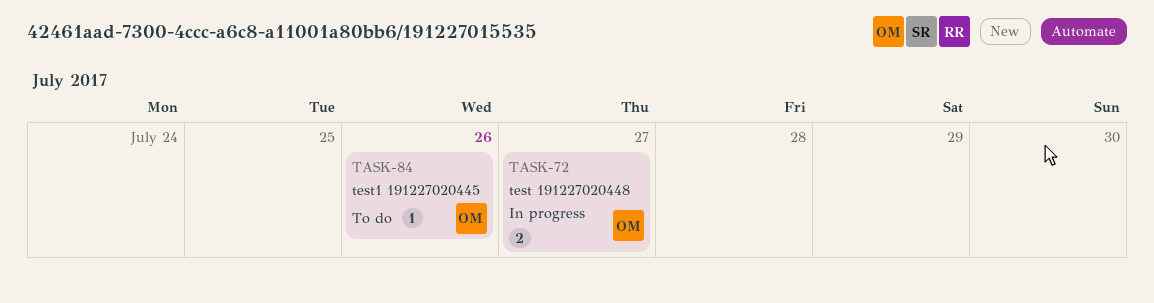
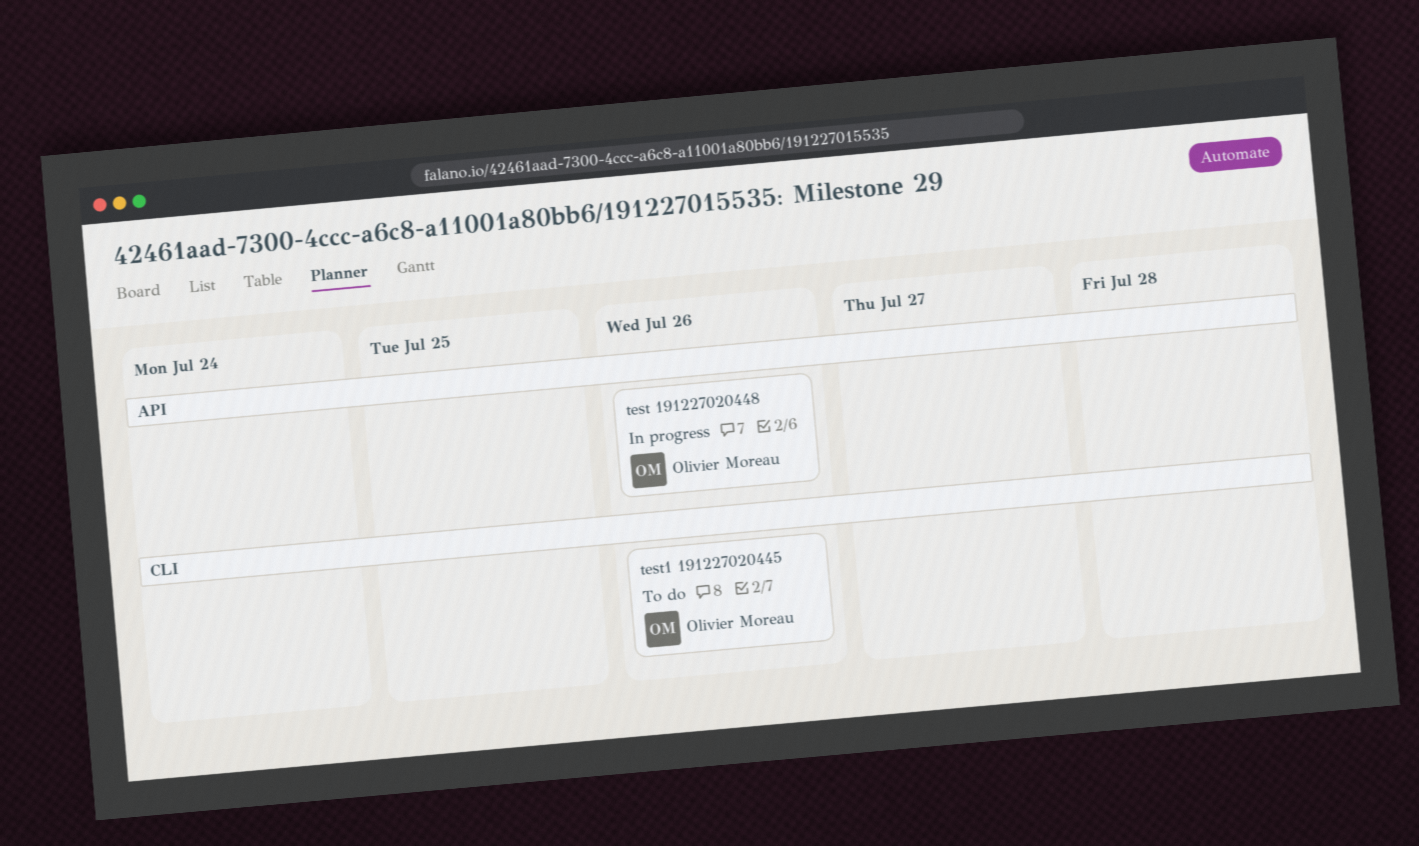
test 191227020448, due: Jul 27 -> Jul 26

